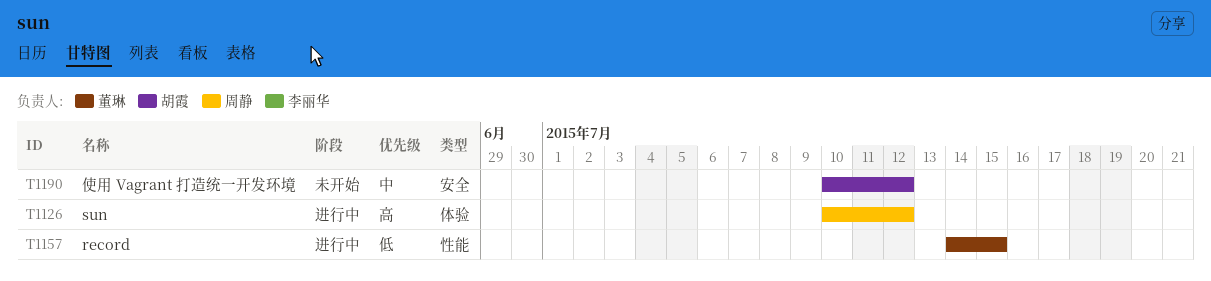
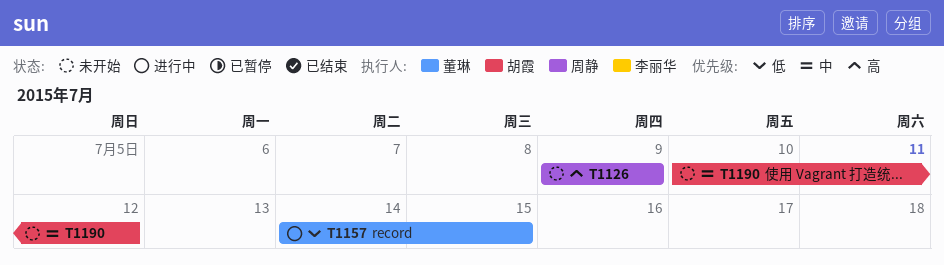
T1126, status: 进行中 -> 未开始
T1126, start: Jul 10 -> Jul 9
T1126, due: Jul 12 -> Jul 9

